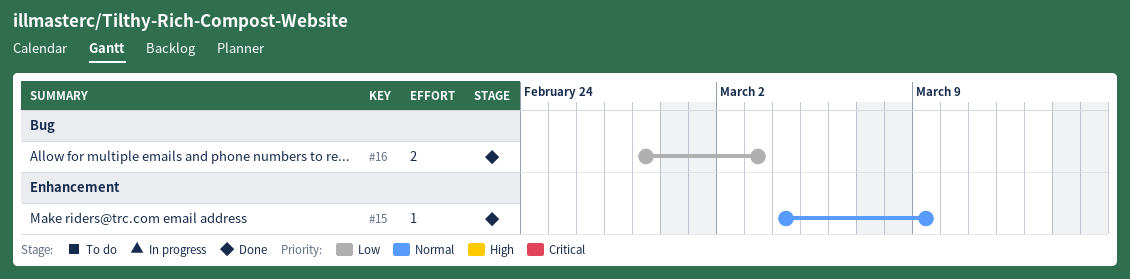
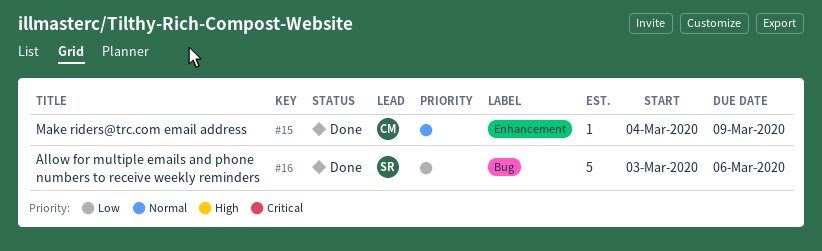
#16, estimate: 2 -> 5
#16, start: Feb 28 -> Mar 3
#16, due: Mar 3 -> Mar 6

